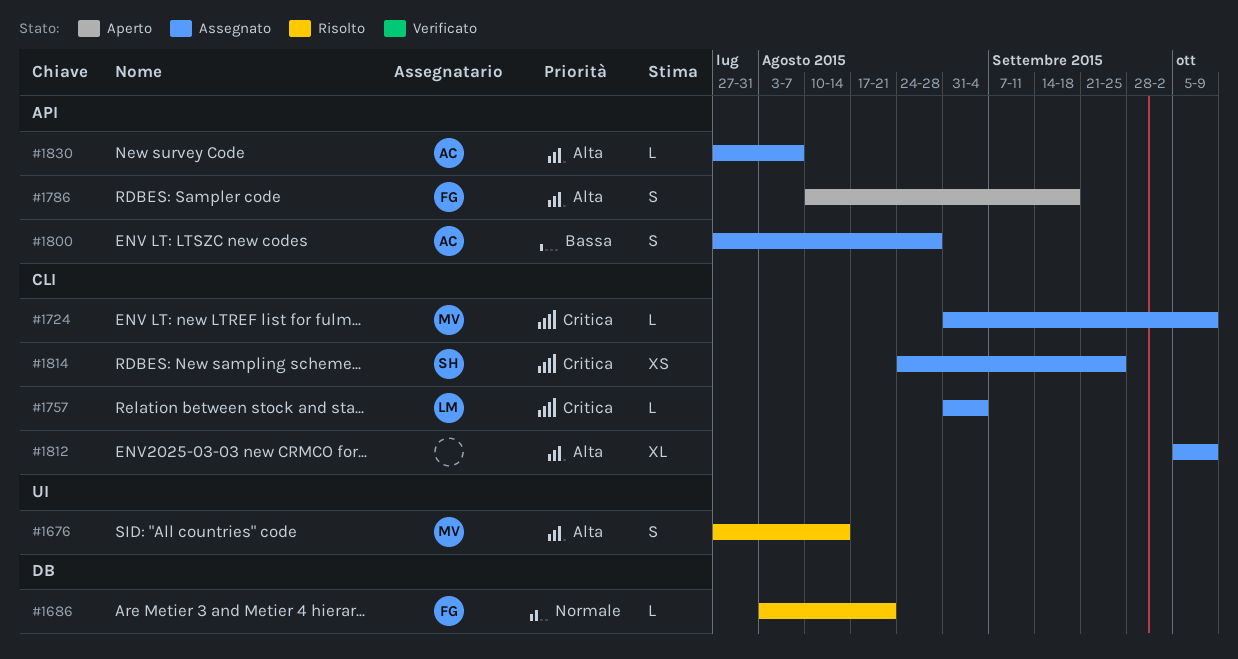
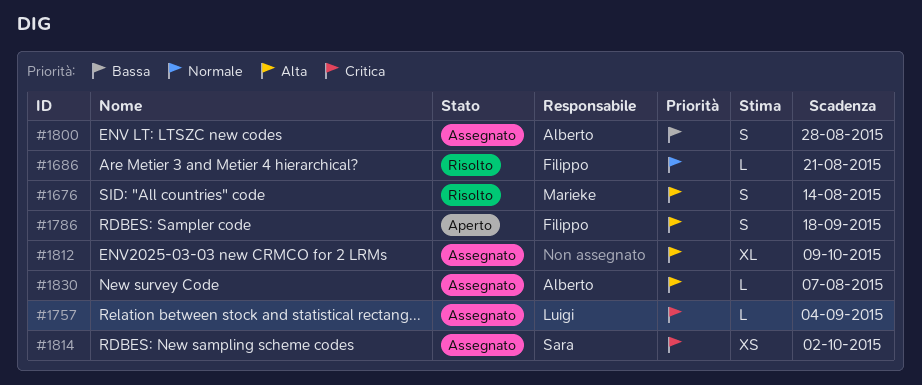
#1724: present -> none
#1814, due: Sep 25 -> Oct 2

